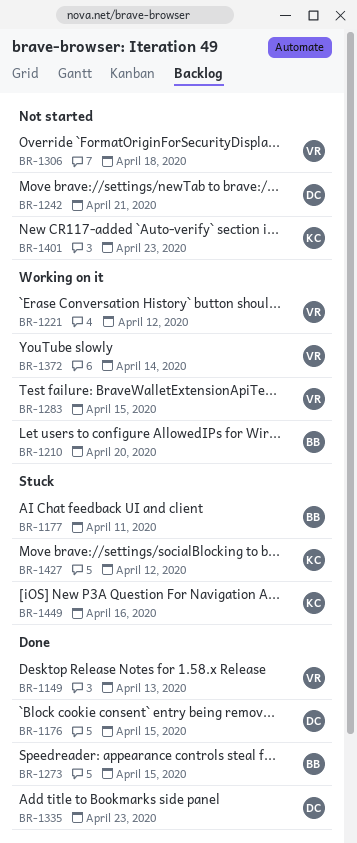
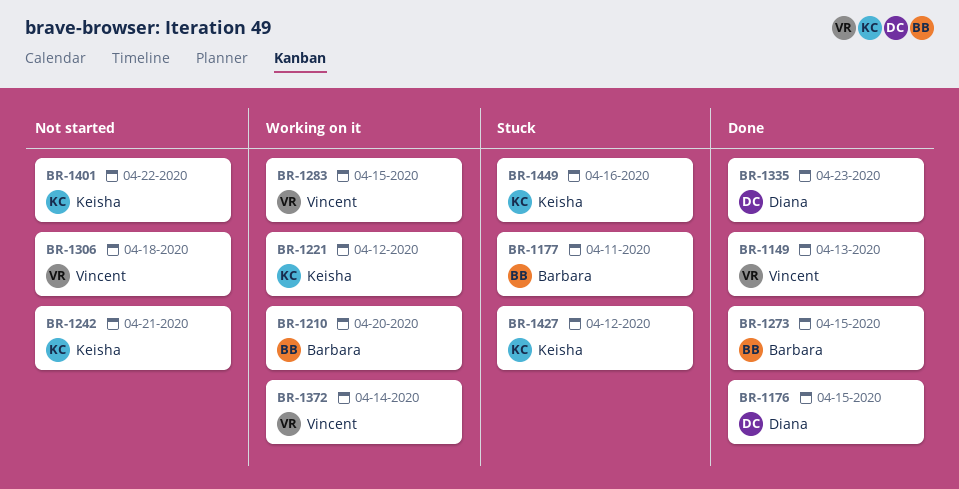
BR-1221, owner: Vincent -> Keisha
BR-1242, owner: Diana -> Keisha
BR-1401, due: Apr 23 -> Apr 22

